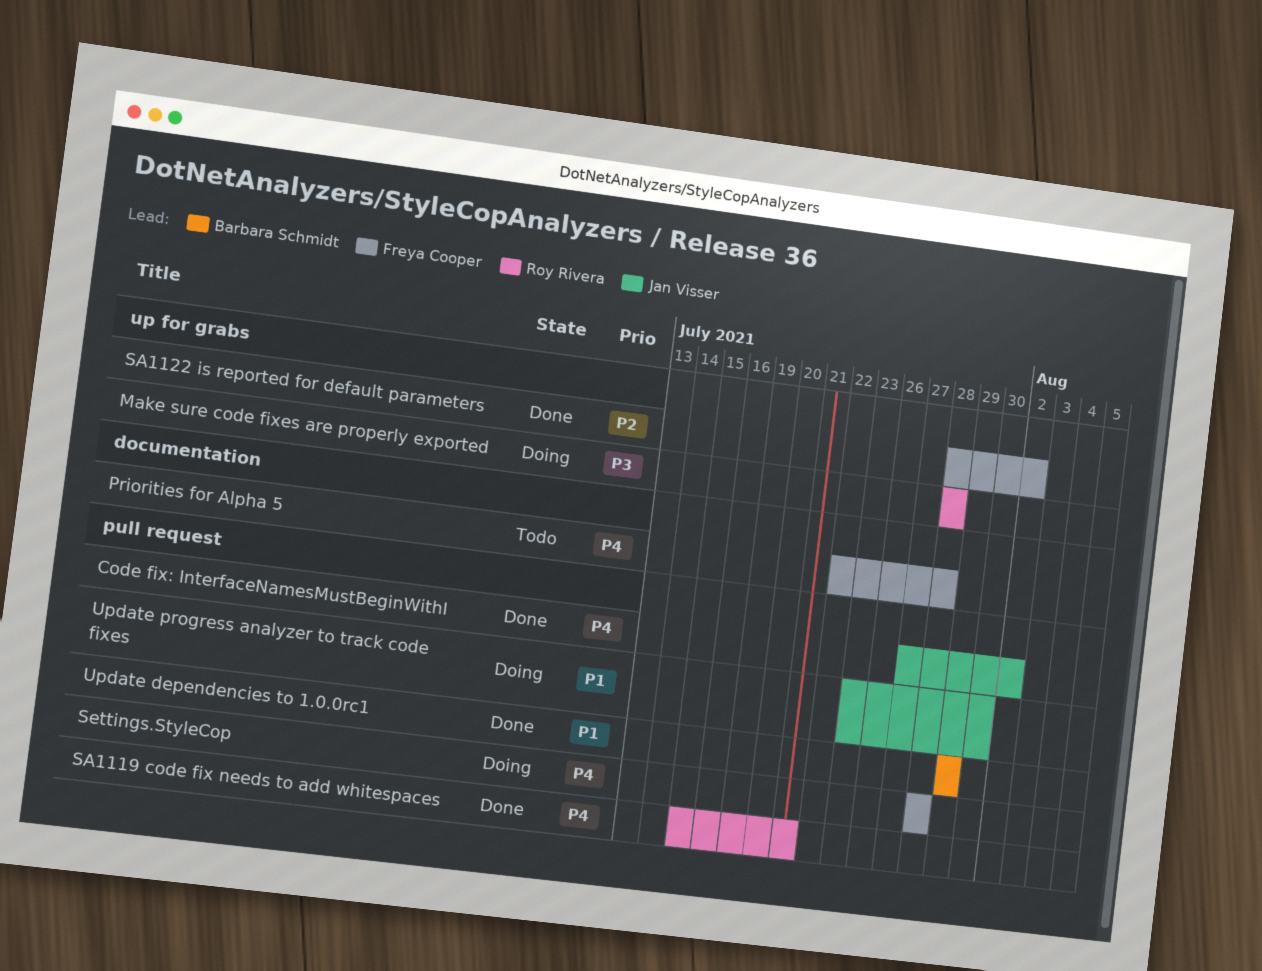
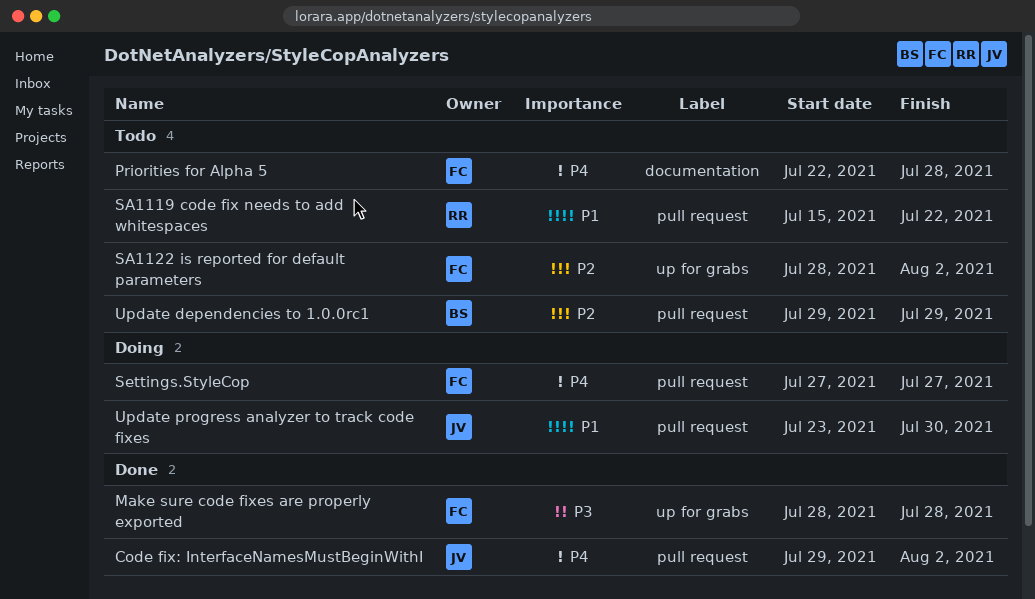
Code fix: InterfaceNamesMustBeginWithI, start: Jul 27 -> Jul 29
Make sure code fixes are properly exported, status: Doing -> Done
Make sure code fixes are properly exported, owner: Roy Rivera -> Freya Cooper
SA1119 code fix needs to add whitespaces, status: Done -> Todo
SA1119 code fix needs to add whitespaces, priority: P4 -> P1
SA1119 code fix needs to add whitespaces, due: Jul 21 -> Jul 22
SA1122 is reported for default parameters, status: Done -> Todo
Settings.StyleCop, start: Jul 28 -> Jul 27
Settings.StyleCop, due: Jul 28 -> Jul 27
Update dependencies to 1.0.0rc1, status: Done -> Todo
Update dependencies to 1.0.0rc1, priority: P1 -> P2

